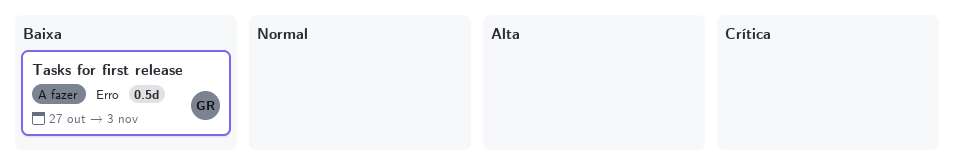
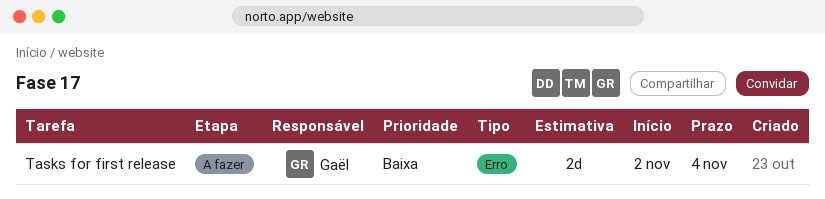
Tasks for first release, estimate: 0.5d -> 2d
Tasks for first release, start: Oct 27 -> Nov 2
Tasks for first release, due: Nov 3 -> Nov 4

